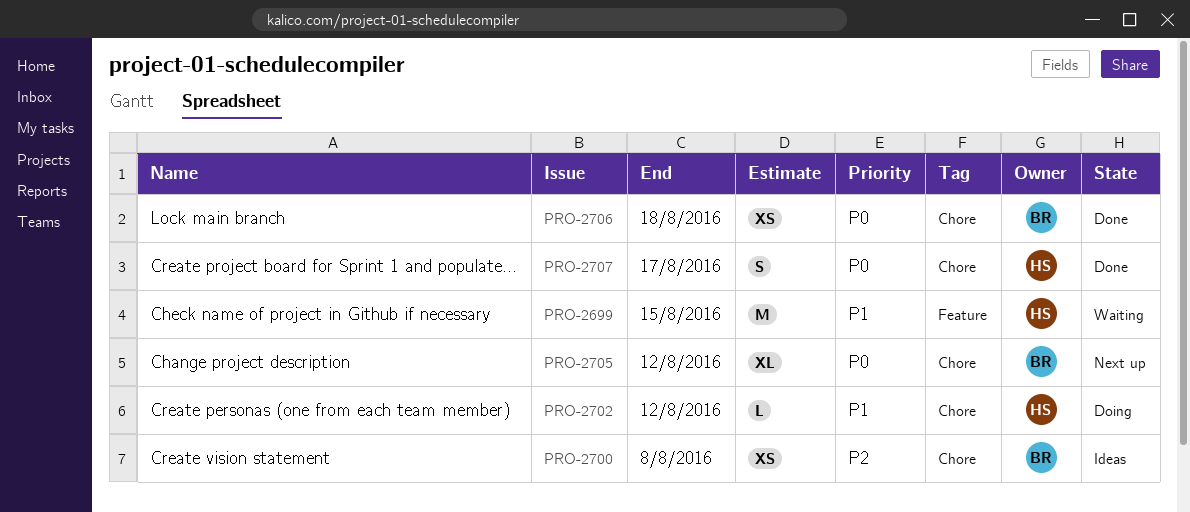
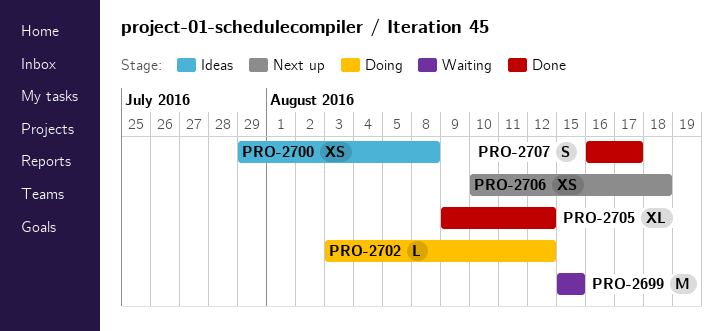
PRO-2705, status: Next up -> Done
PRO-2706, status: Done -> Next up

